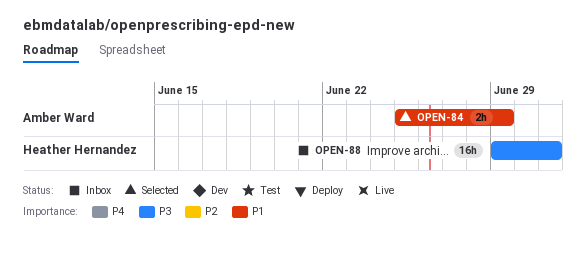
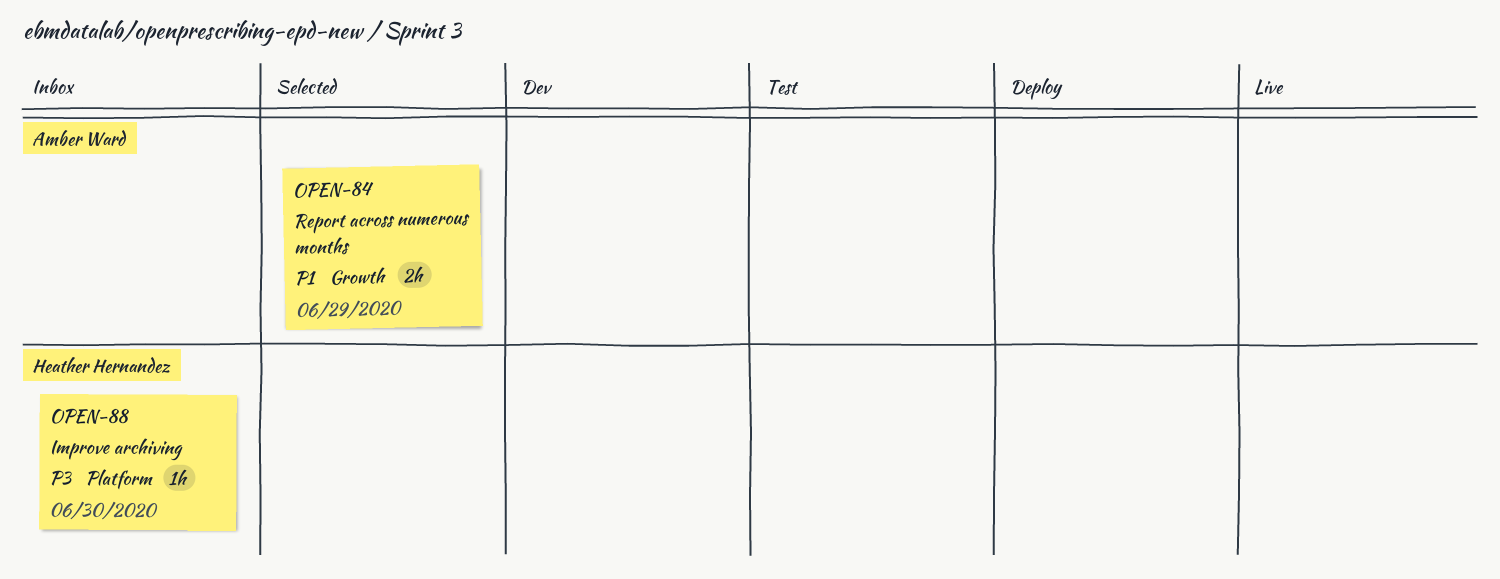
OPEN-88, estimate: 16h -> 1h
OPEN-88, due: Jul 1 -> Jun 30

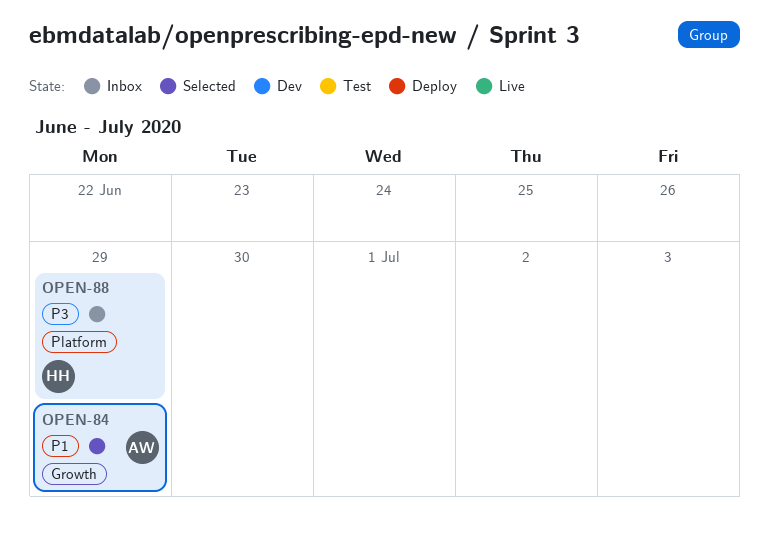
OPEN-88, due: Jun 30 -> Jun 29

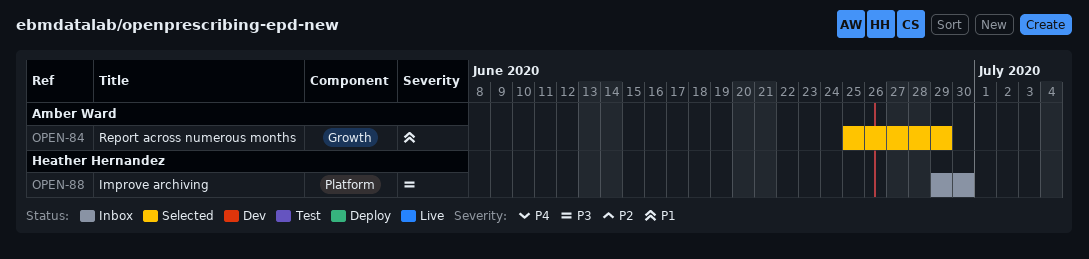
OPEN-88, due: Jun 29 -> Jun 30

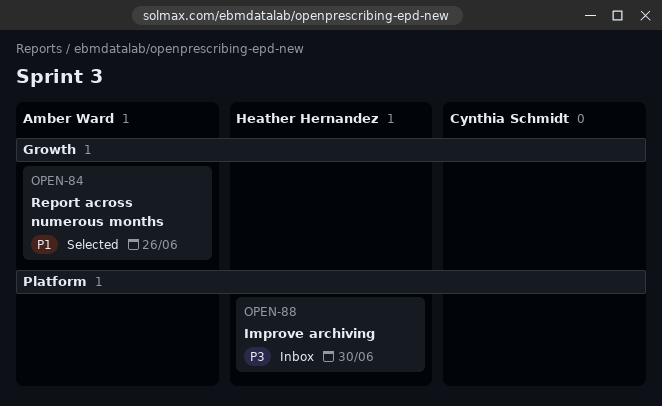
OPEN-84, due: Jun 29 -> Jun 26

